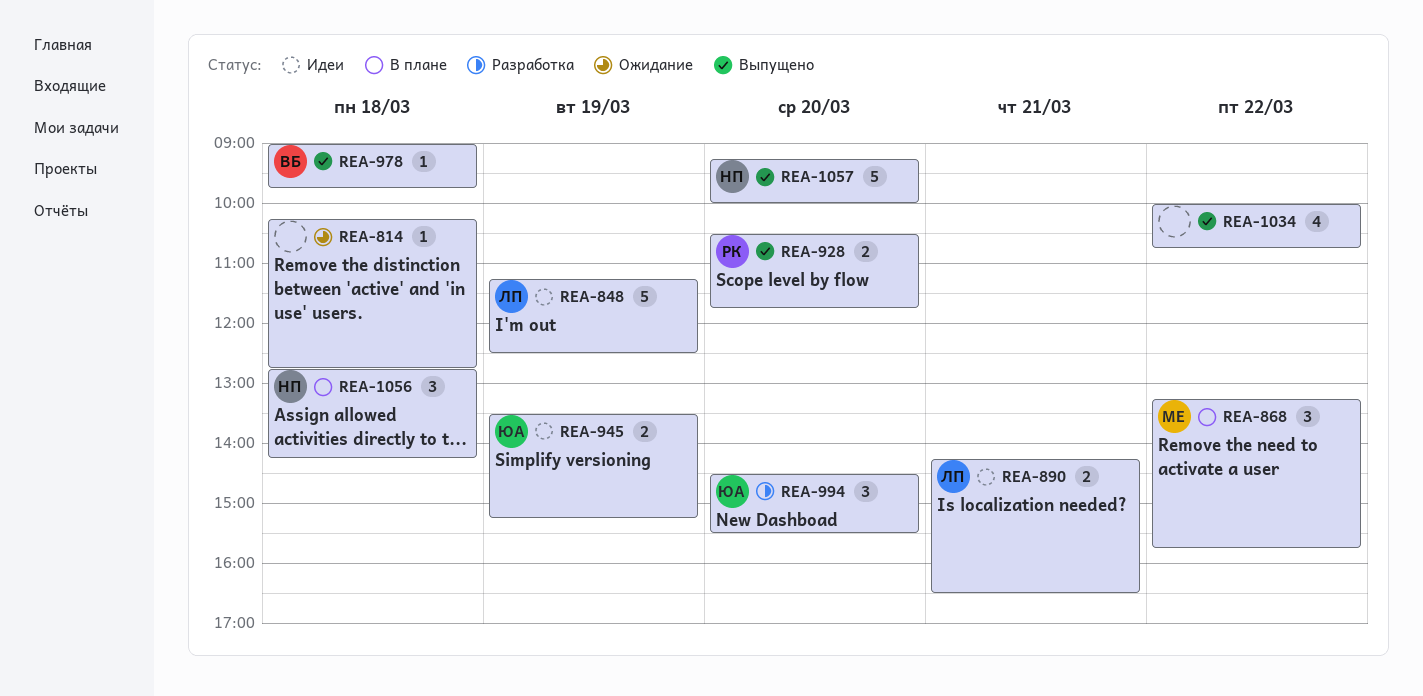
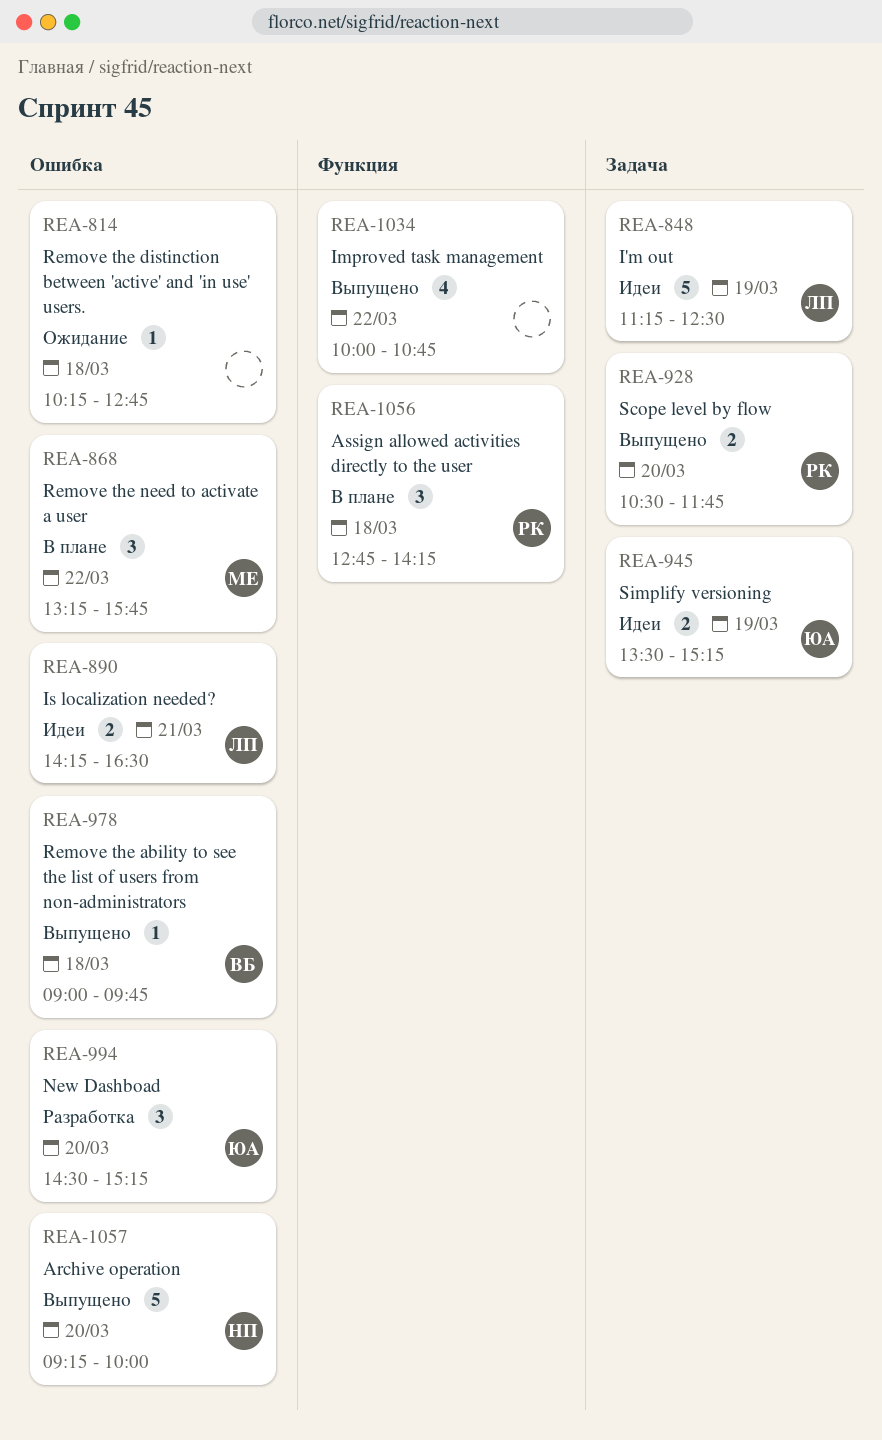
REA-994, ends: 15:30 -> 15:15
REA-1056, owner: НП -> РК

